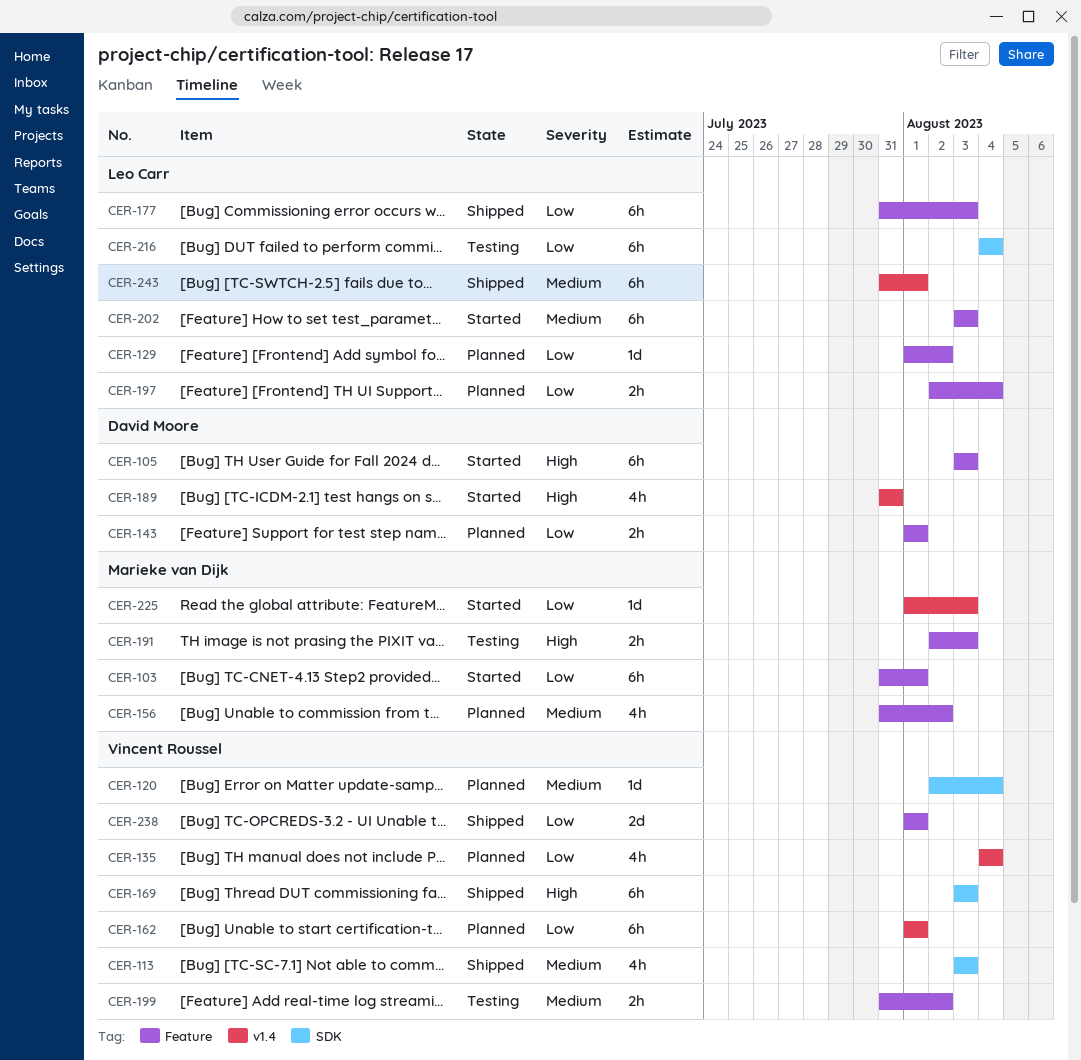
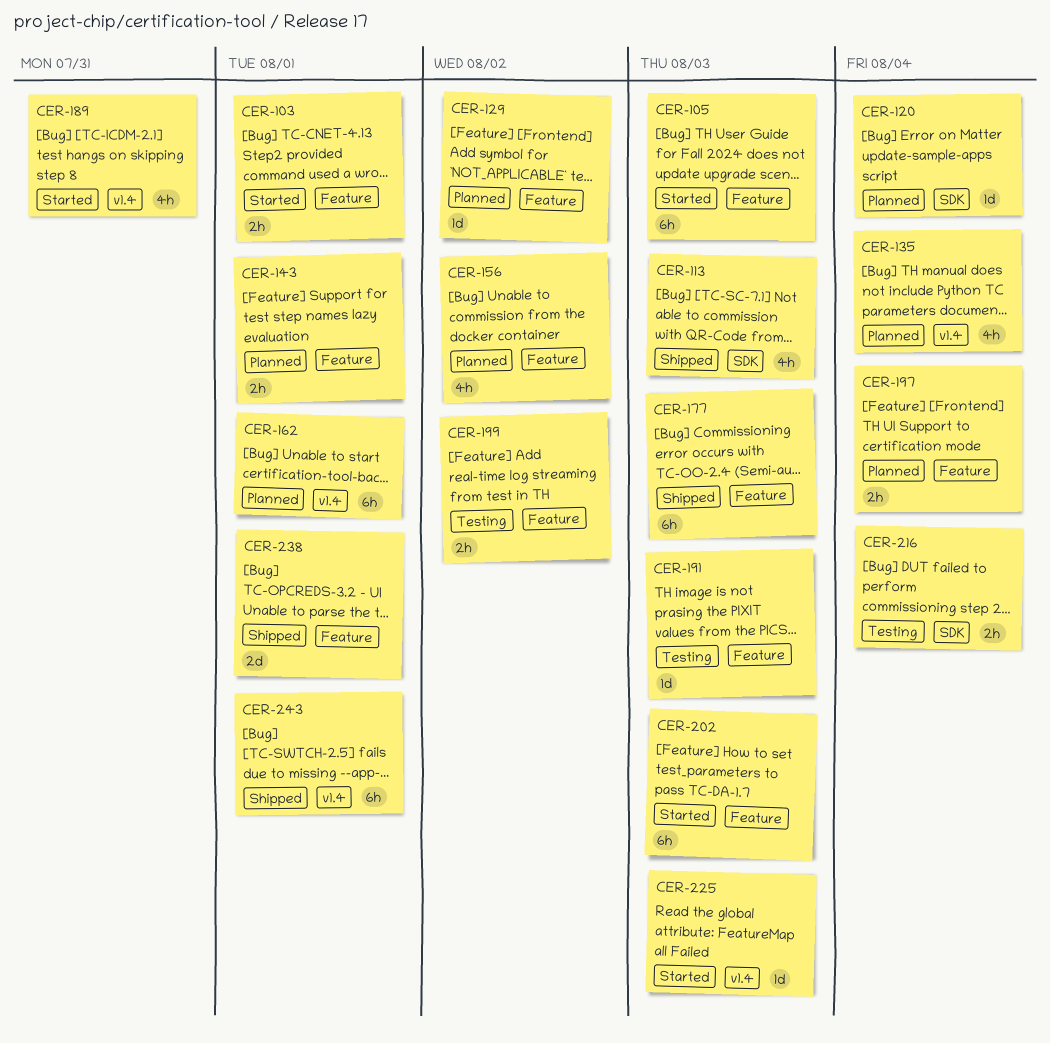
CER-103, estimate: 6h -> 2h
CER-169: present -> none
CER-191, estimate: 2h -> 1d
CER-216, estimate: 6h -> 2h

